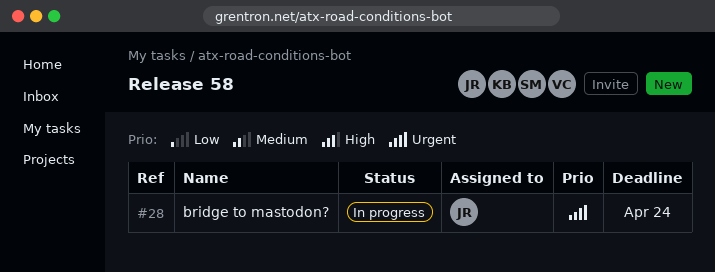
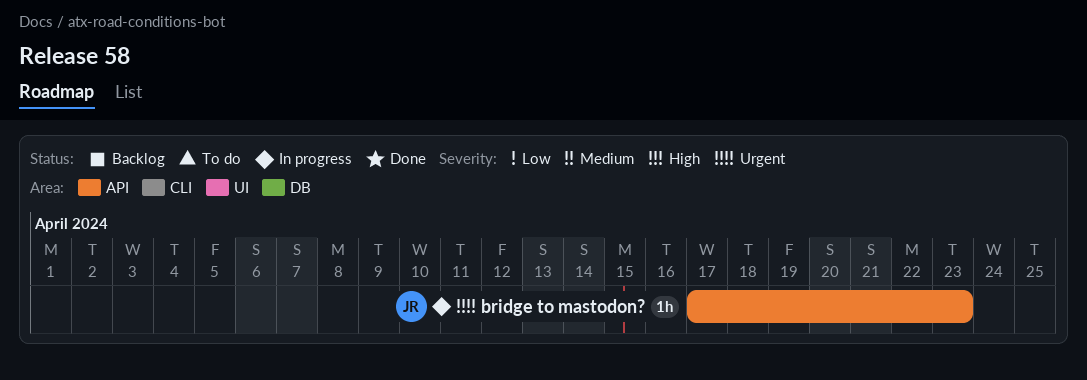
bridge to mastodon?, due: Apr 24 -> Apr 23

